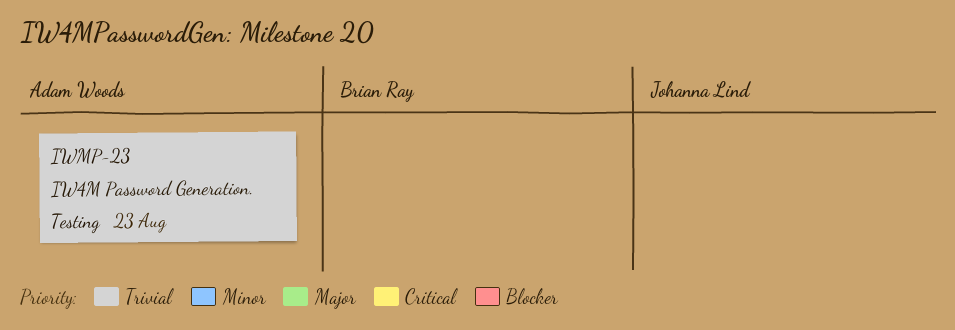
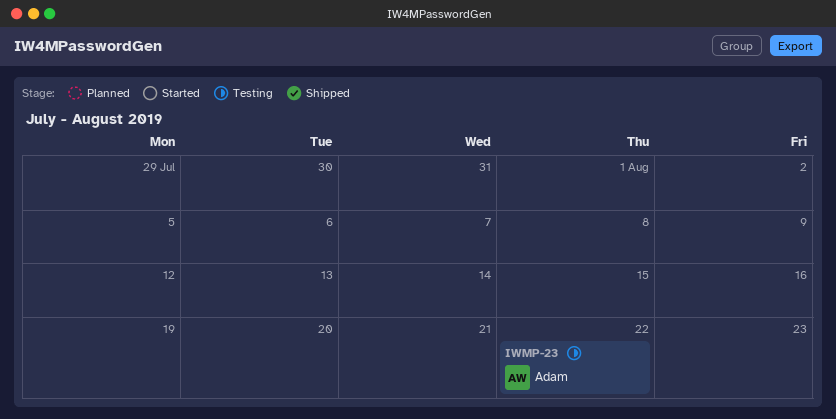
IWMP-23, due: Aug 23 -> Aug 22

